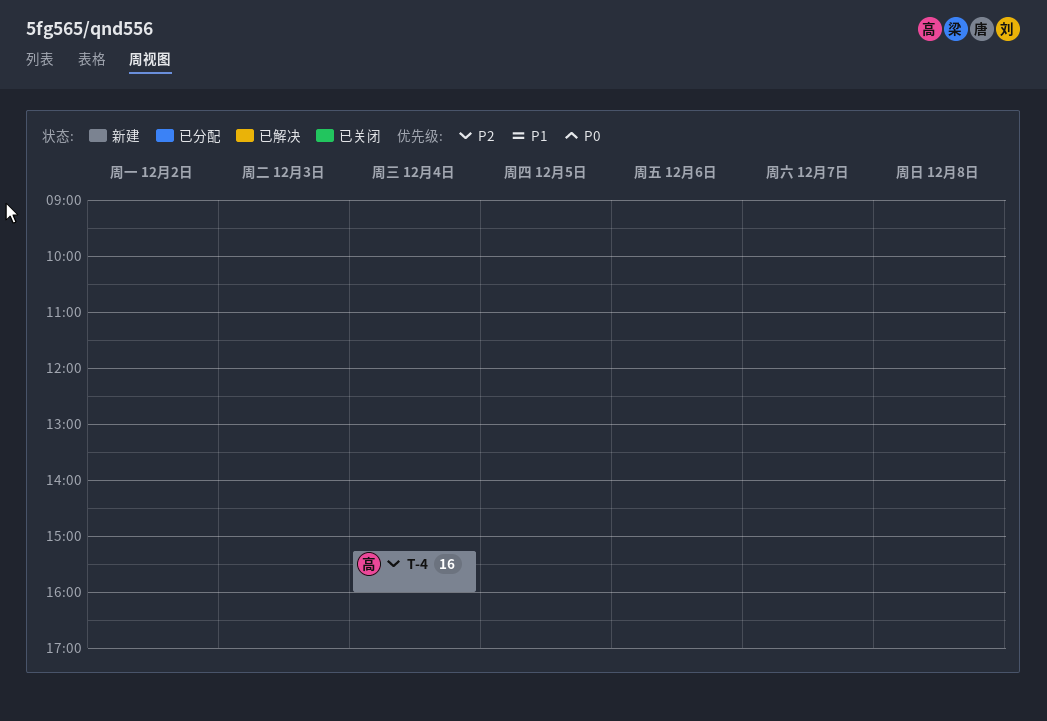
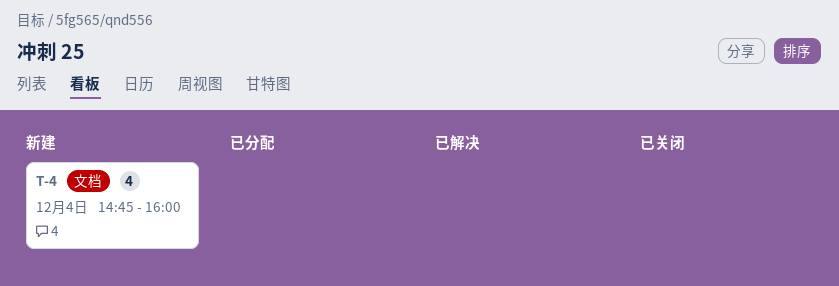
T-4, estimate: 16 -> 4
T-4, begins: 15:15 -> 14:45

